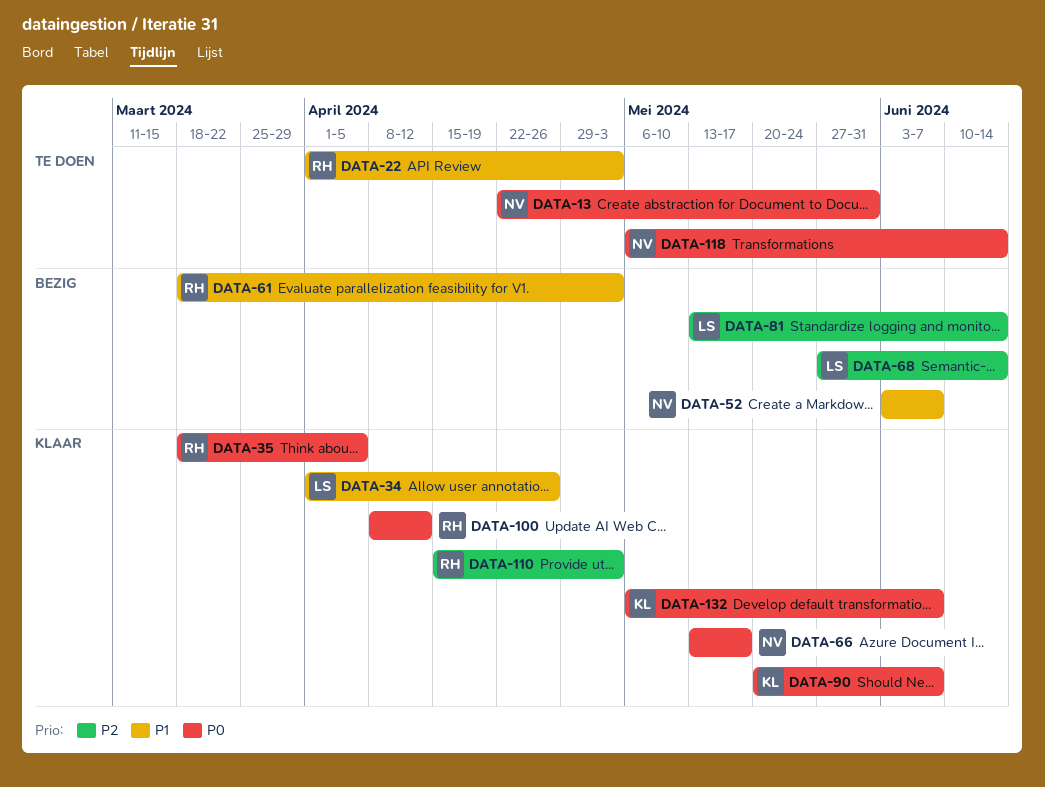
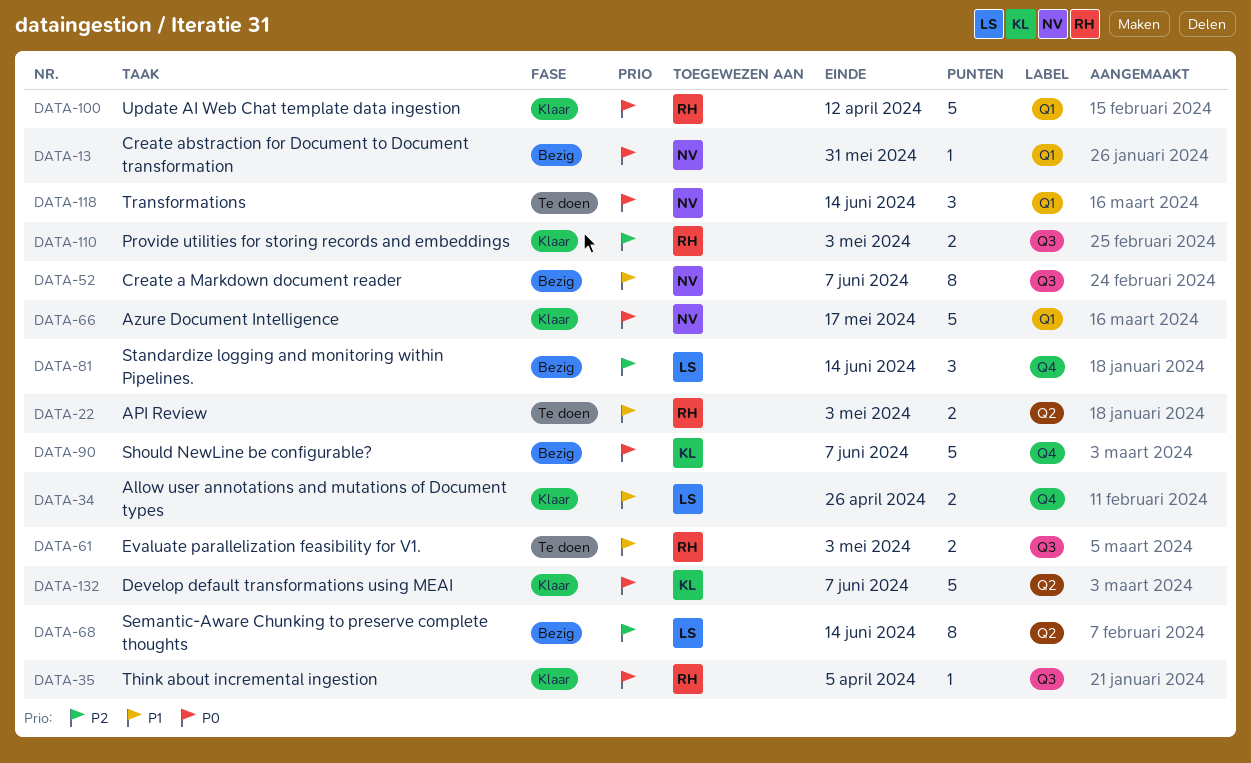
DATA-13, status: Te doen -> Bezig
DATA-61, status: Bezig -> Te doen
DATA-90, status: Klaar -> Bezig

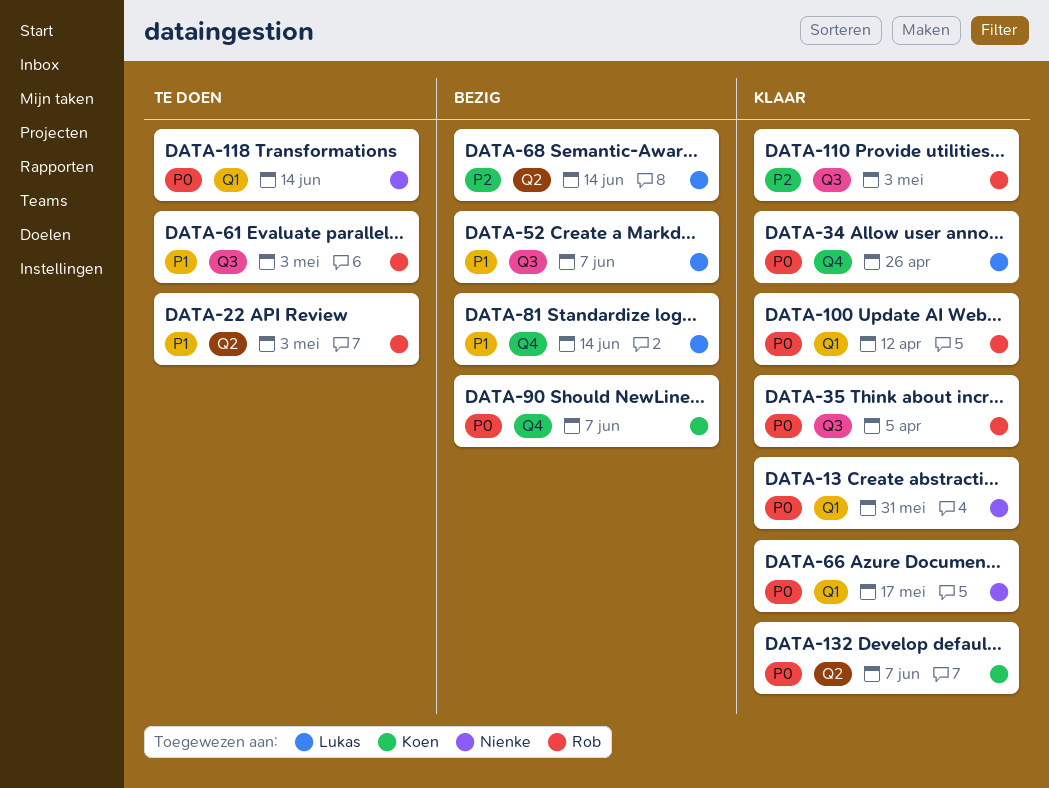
DATA-13, status: Bezig -> Klaar
DATA-34, priority: P1 -> P0
DATA-52, owner: Nienke -> Lukas
DATA-81, priority: P2 -> P1

